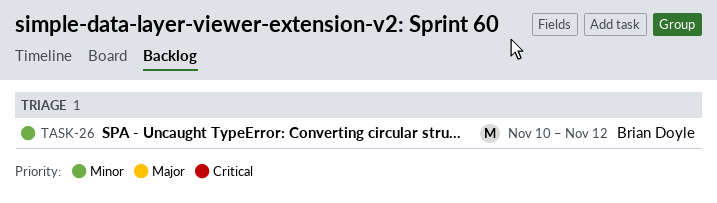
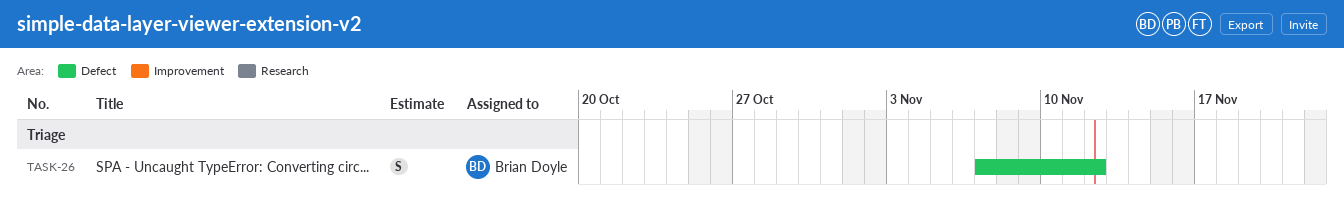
TASK-26, estimate: M -> S
TASK-26, start: Nov 10 -> Nov 7

